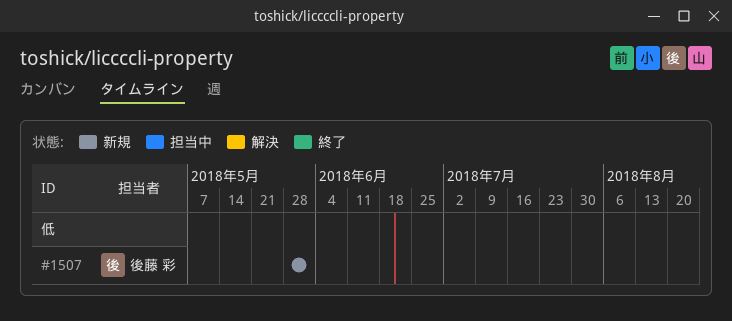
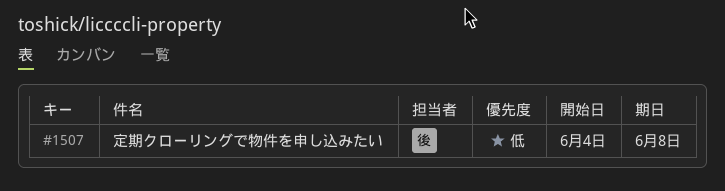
#1507, start: May 28 -> Jun 4
#1507, due: Jun 1 -> Jun 8

